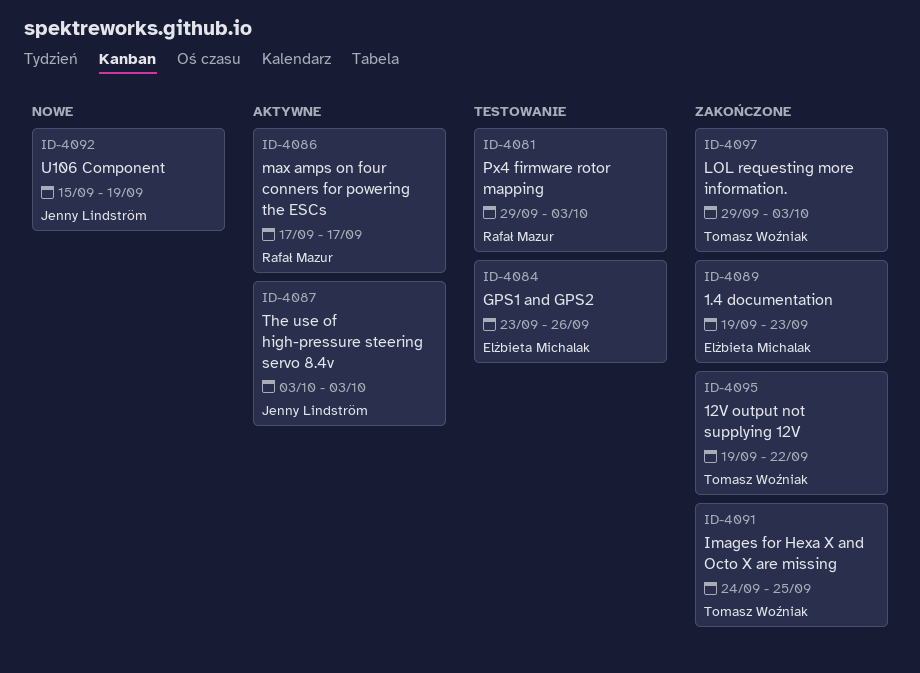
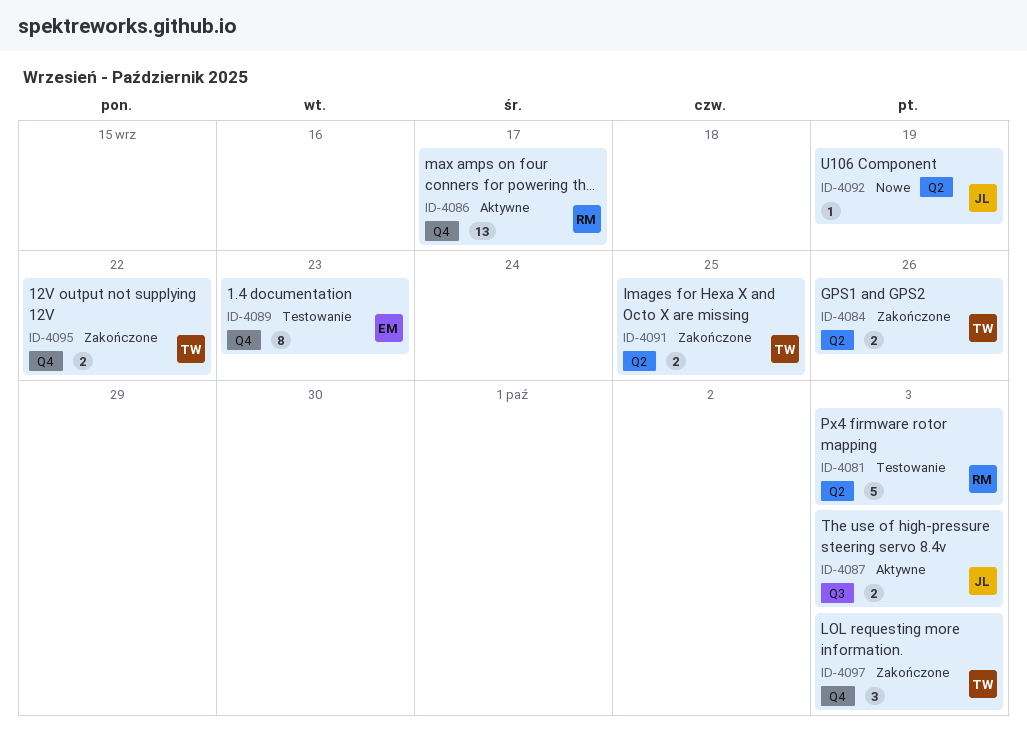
ID-4084, status: Testowanie -> Zakończone
ID-4084, owner: Elżbieta Michalak -> Tomasz Woźniak
ID-4089, status: Zakończone -> Testowanie

